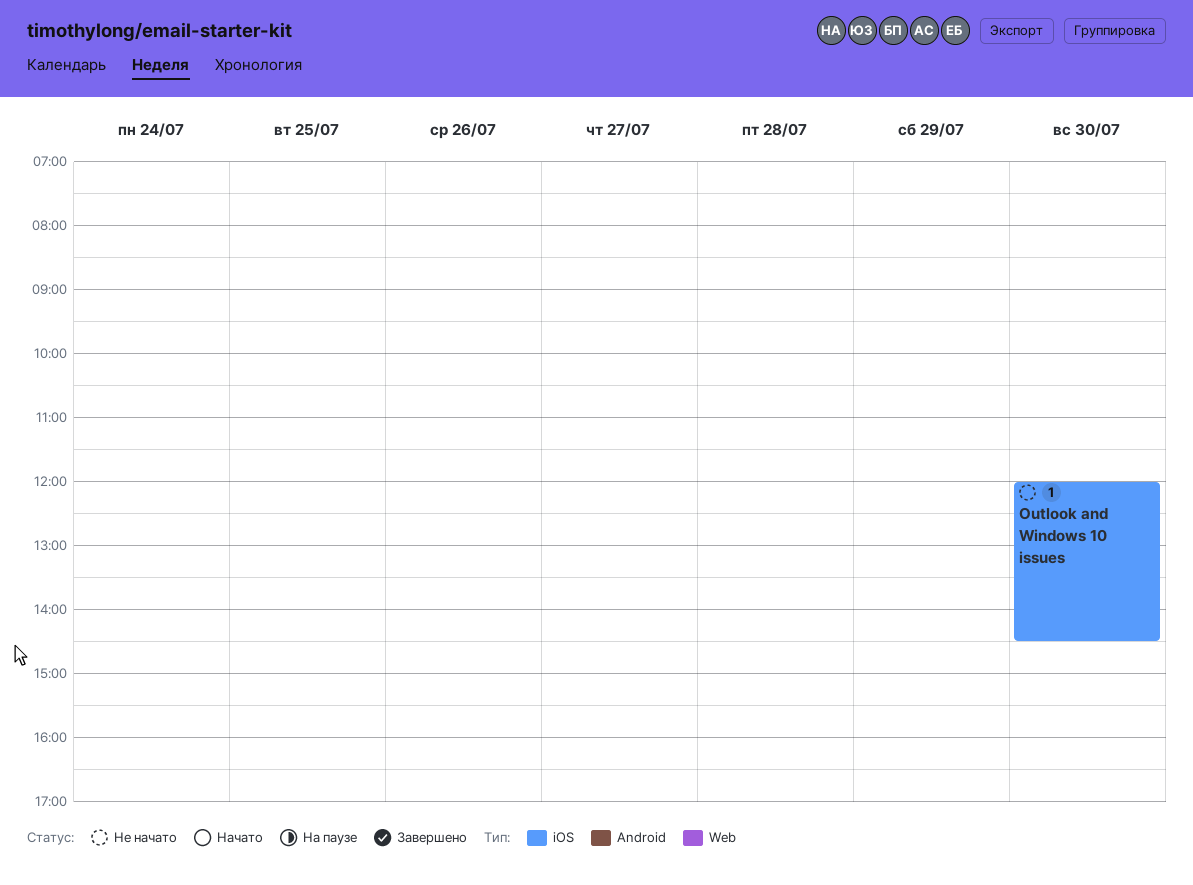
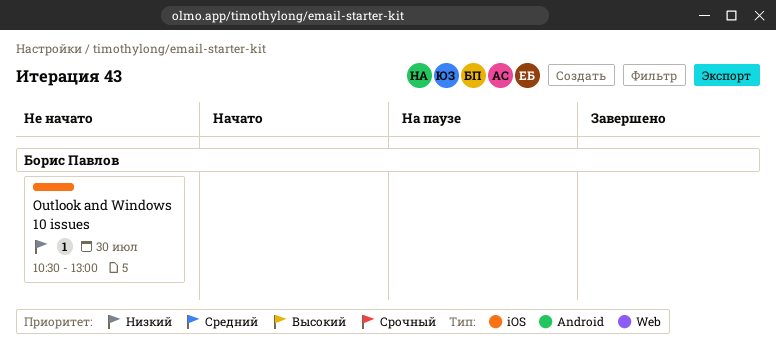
Outlook and Windows 10 issues, begins: 12:00 -> 10:30
Outlook and Windows 10 issues, ends: 14:30 -> 13:00

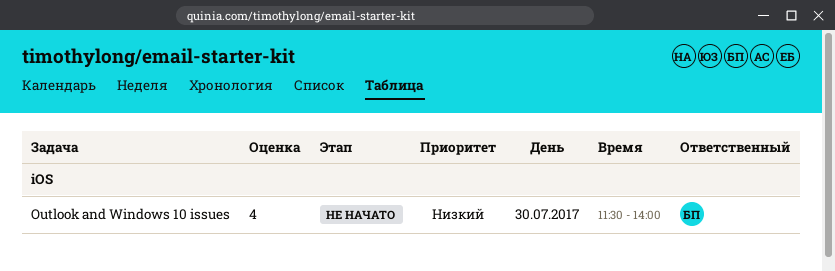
Outlook and Windows 10 issues, estimate: 1 -> 4
Outlook and Windows 10 issues, begins: 10:30 -> 11:30
Outlook and Windows 10 issues, ends: 13:00 -> 14:00

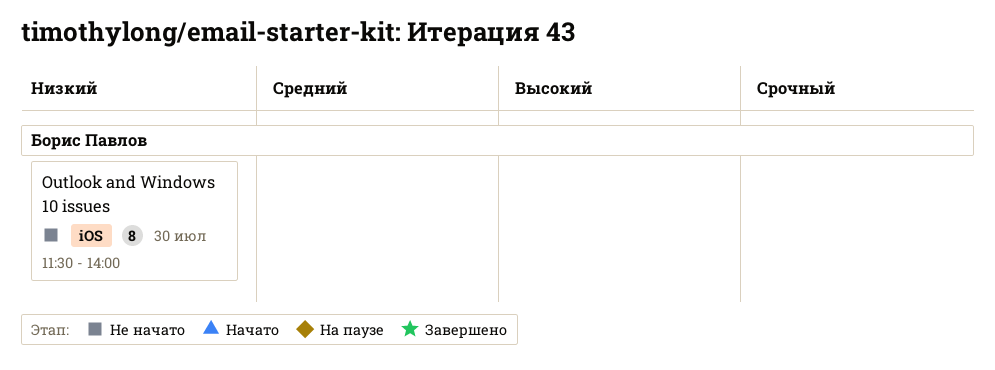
Outlook and Windows 10 issues, estimate: 4 -> 8

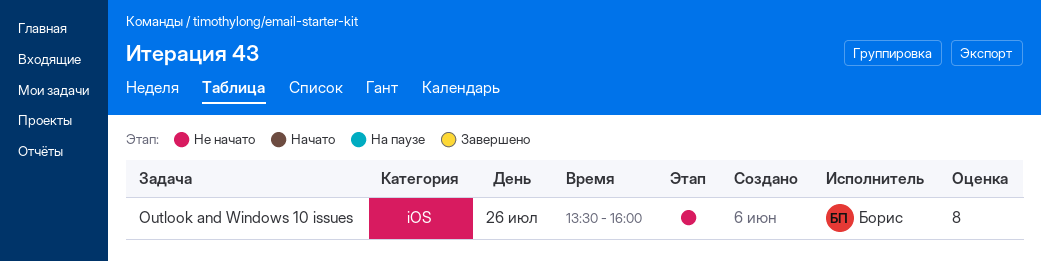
Outlook and Windows 10 issues, day: Jul 30 -> Jul 26
Outlook and Windows 10 issues, begins: 11:30 -> 13:30
Outlook and Windows 10 issues, ends: 14:00 -> 16:00

